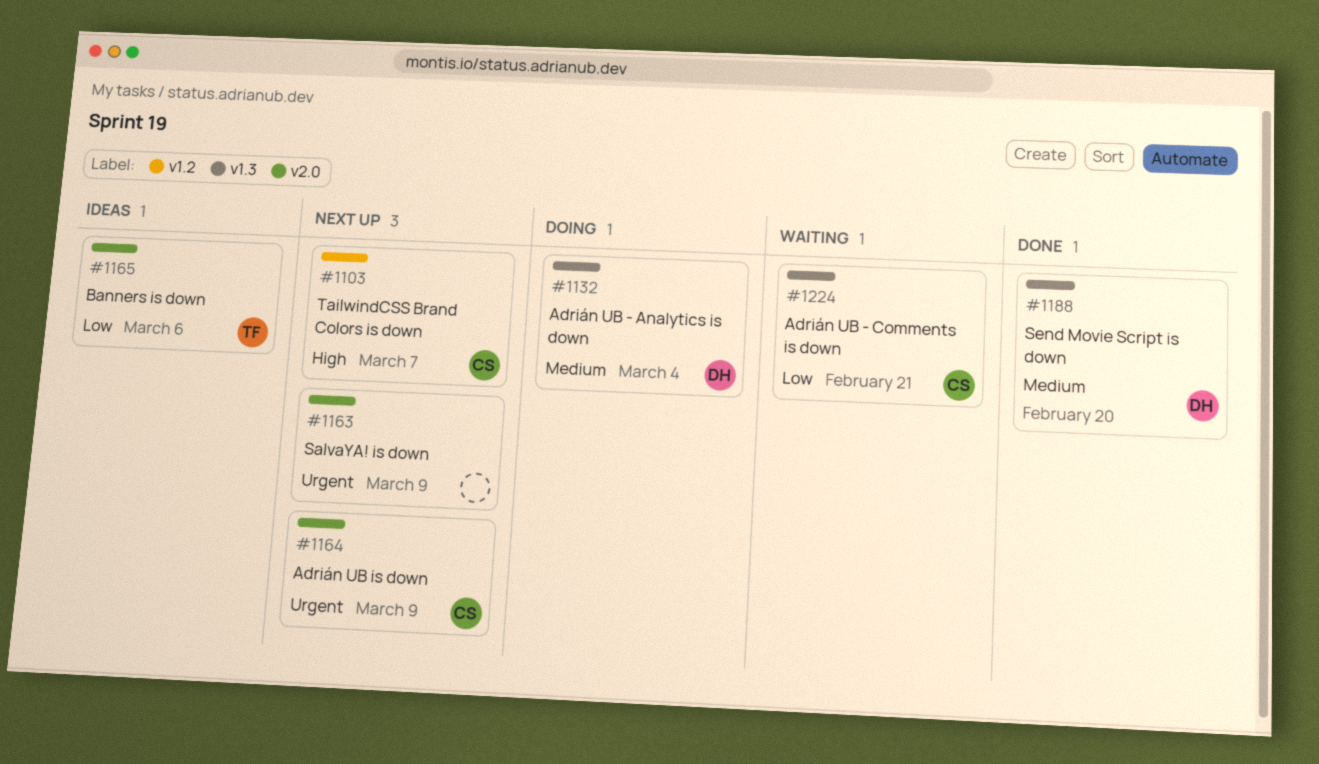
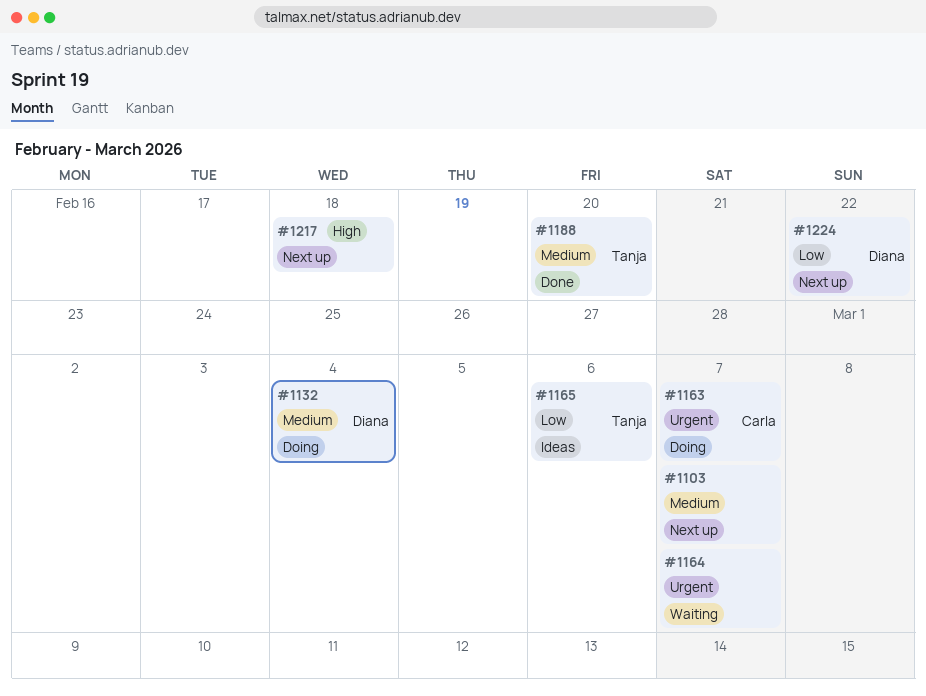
#1103, owner: Carla -> none
#1103, priority: High -> Medium
#1163, status: Next up -> Doing
#1163, owner: none -> Carla
#1163, due: Mar 9 -> Mar 7
#1164, status: Next up -> Waiting
#1164, owner: Carla -> none
#1164, due: Mar 9 -> Mar 7
#1188, owner: Diana -> Tanja
#1217: none -> present
#1224, status: Waiting -> Next up
#1224, owner: Carla -> Diana
#1224, due: Feb 21 -> Feb 22

